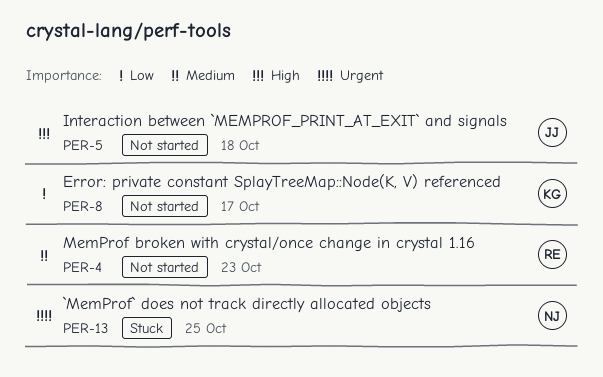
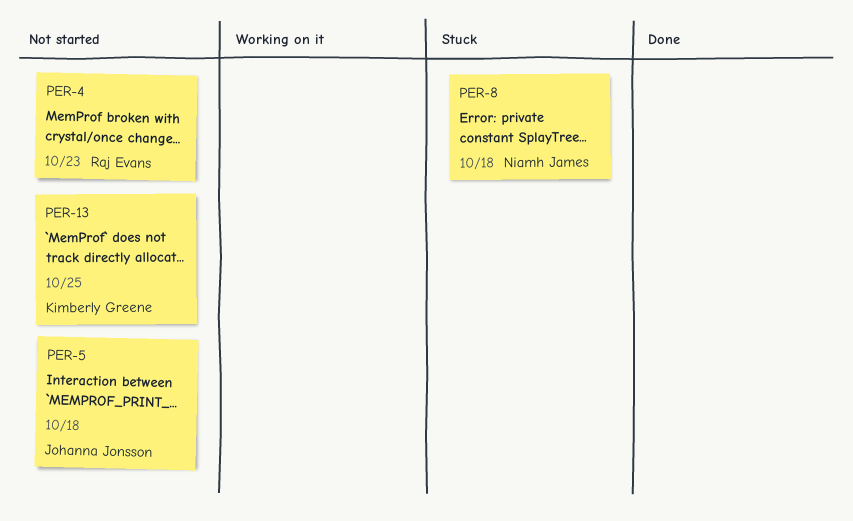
PER-8, status: Not started -> Stuck
PER-8, owner: Kimberly Greene -> Niamh James
PER-8, due: Oct 17 -> Oct 18
PER-13, status: Stuck -> Not started
PER-13, owner: Niamh James -> Kimberly Greene

